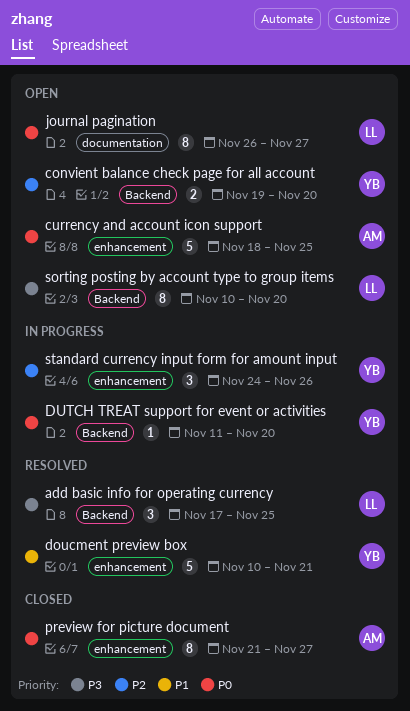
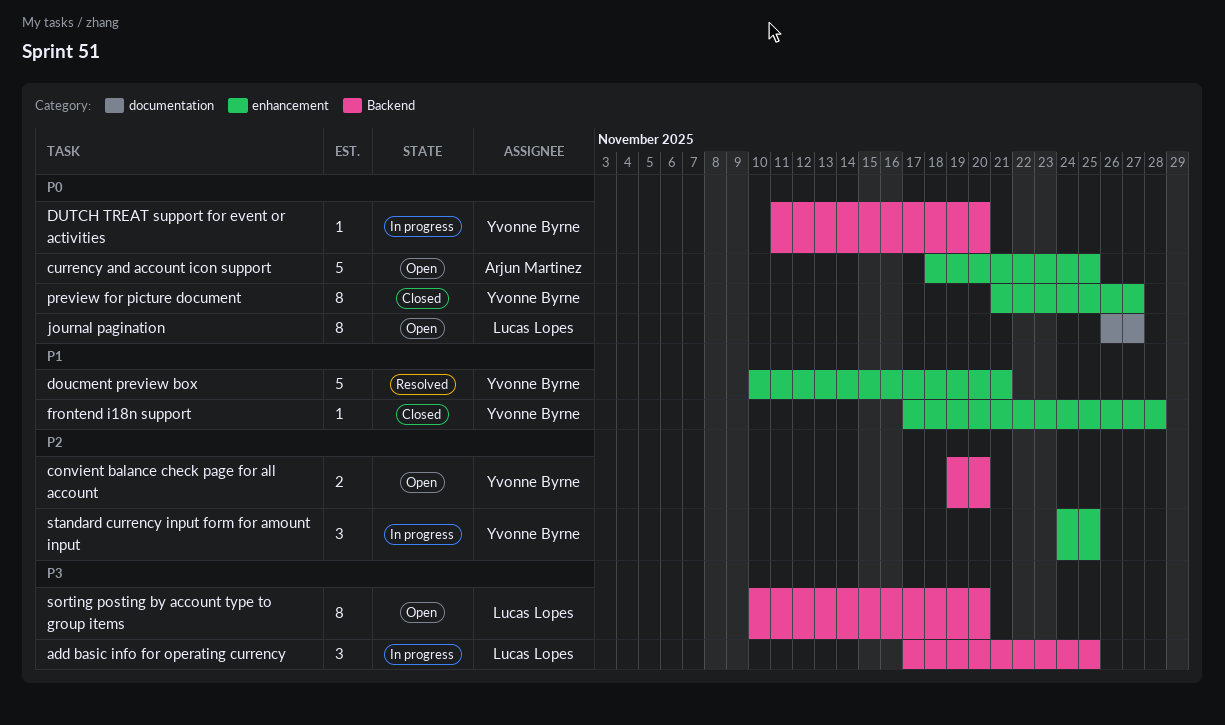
add basic info for operating currency, status: Resolved -> In progress
frontend i18n support: none -> present
preview for picture document, owner: Arjun Martinez -> Yvonne Byrne
standard currency input form for amount input, due: Nov 26 -> Nov 25

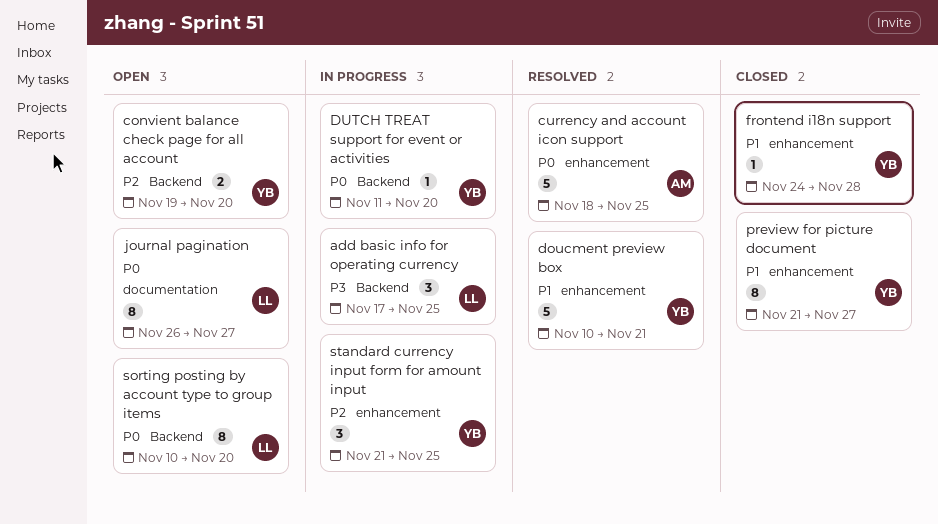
currency and account icon support, status: Open -> Resolved
frontend i18n support, start: Nov 17 -> Nov 24
preview for picture document, priority: P0 -> P1
sorting posting by account type to group items, priority: P3 -> P0
standard currency input form for amount input, start: Nov 24 -> Nov 21

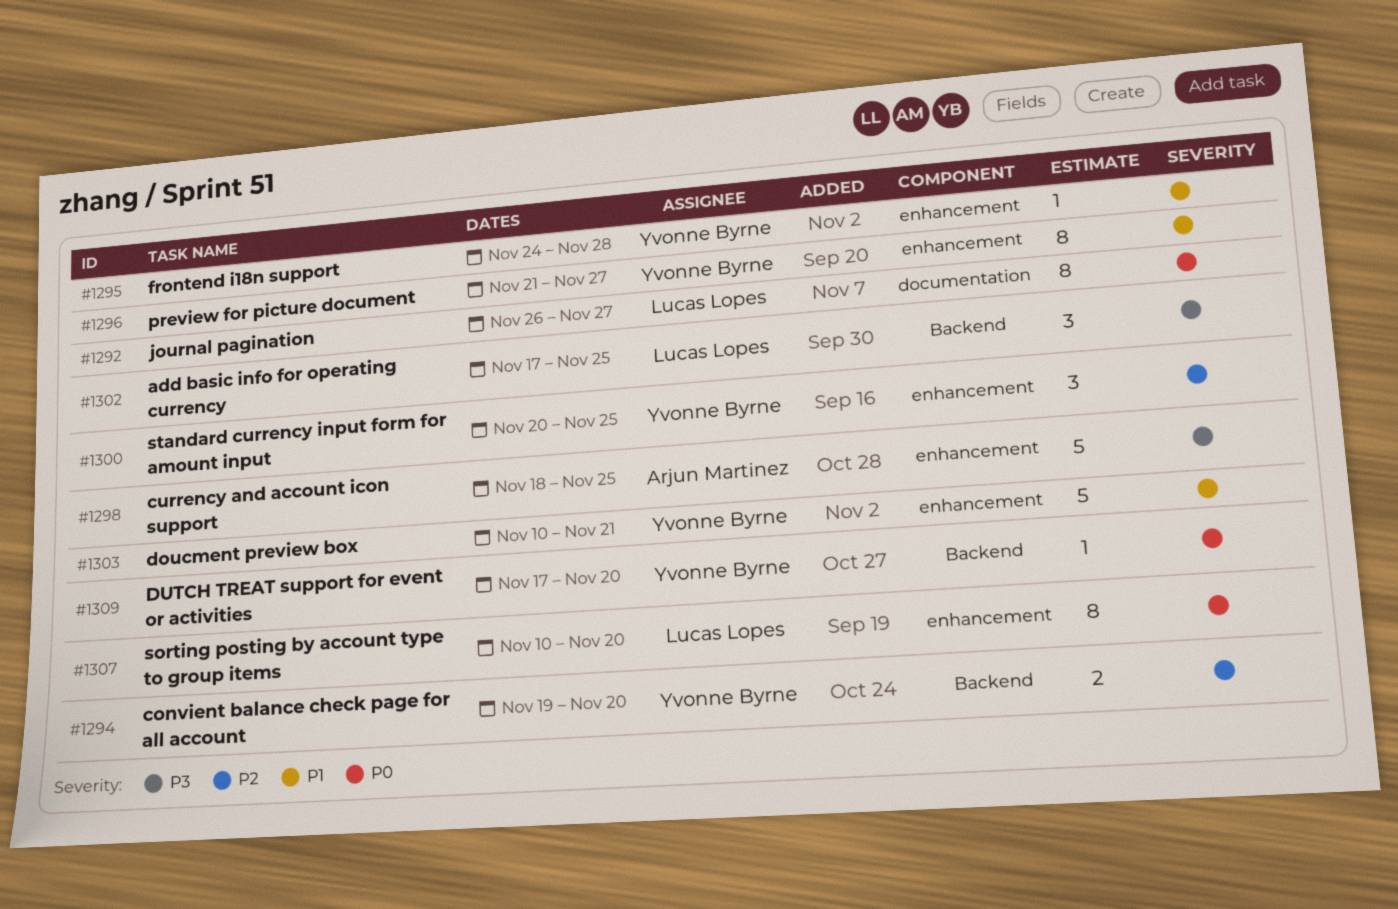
currency and account icon support, priority: P0 -> P3
DUTCH TREAT support for event or activities, start: Nov 11 -> Nov 17
sorting posting by account type to group items, label: Backend -> enhancement
standard currency input form for amount input, start: Nov 21 -> Nov 20

